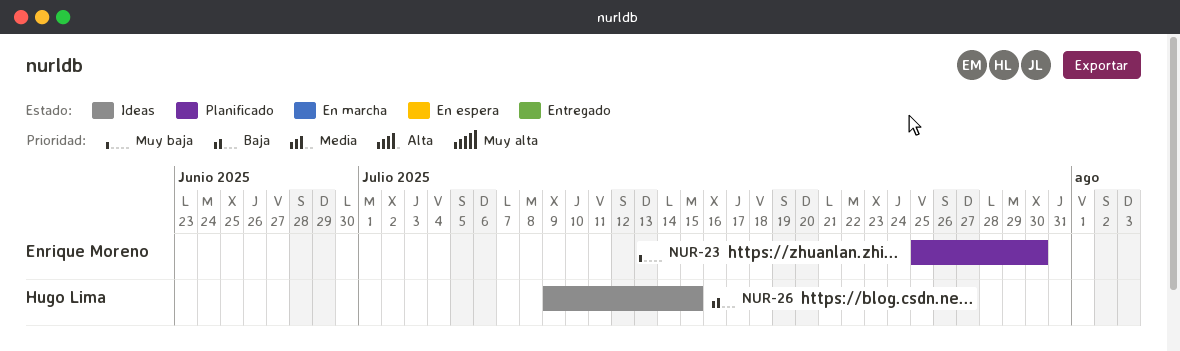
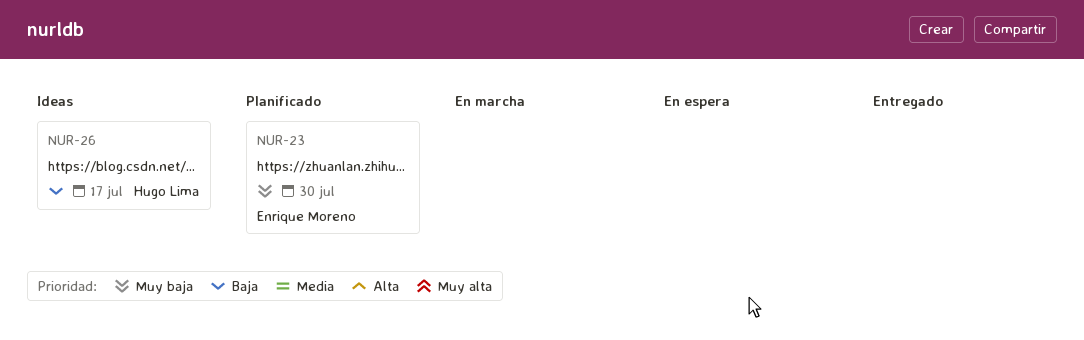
NUR-26, due: Jul 15 -> Jul 17

